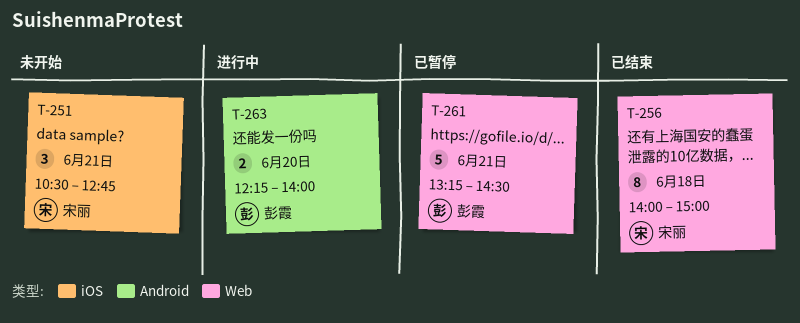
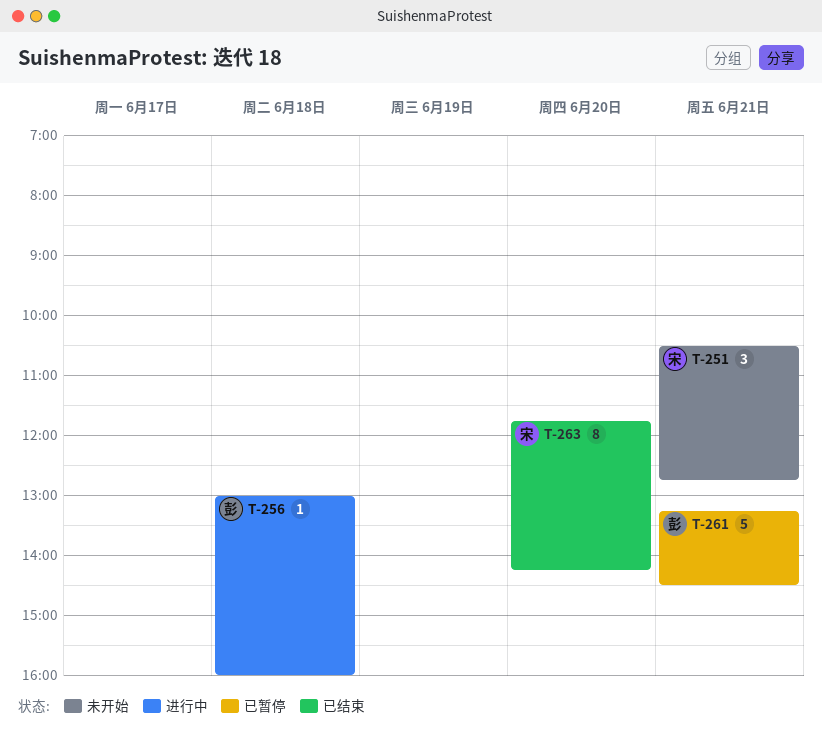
T-256, status: 已结束 -> 进行中
T-256, owner: 宋丽 -> 彭霞
T-256, estimate: 8 -> 1
T-256, begins: 14:00 -> 13:00
T-256, ends: 15:00 -> 16:00
T-263, status: 进行中 -> 已结束
T-263, owner: 彭霞 -> 宋丽
T-263, estimate: 2 -> 8
T-263, begins: 12:15 -> 11:45
T-263, ends: 14:00 -> 14:15

